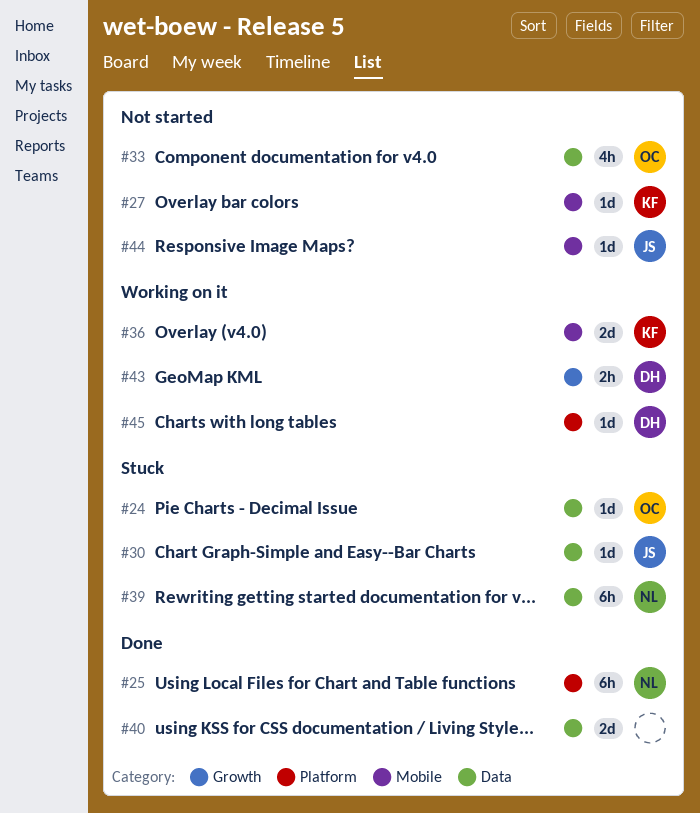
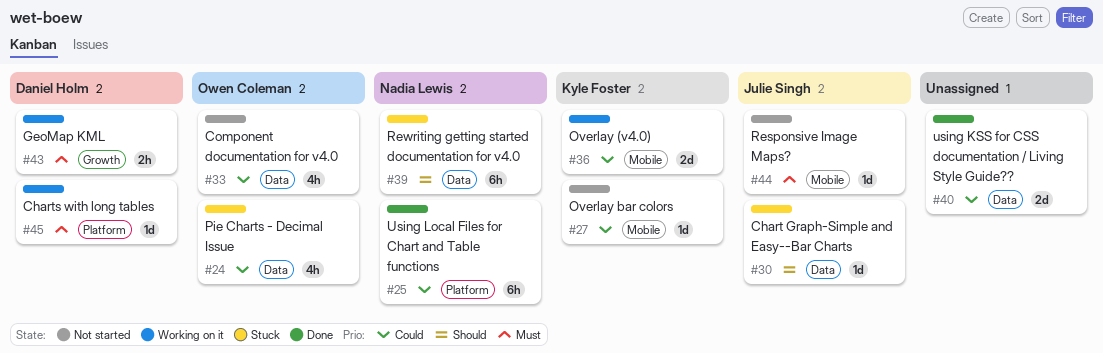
#24, estimate: 1d -> 4h

